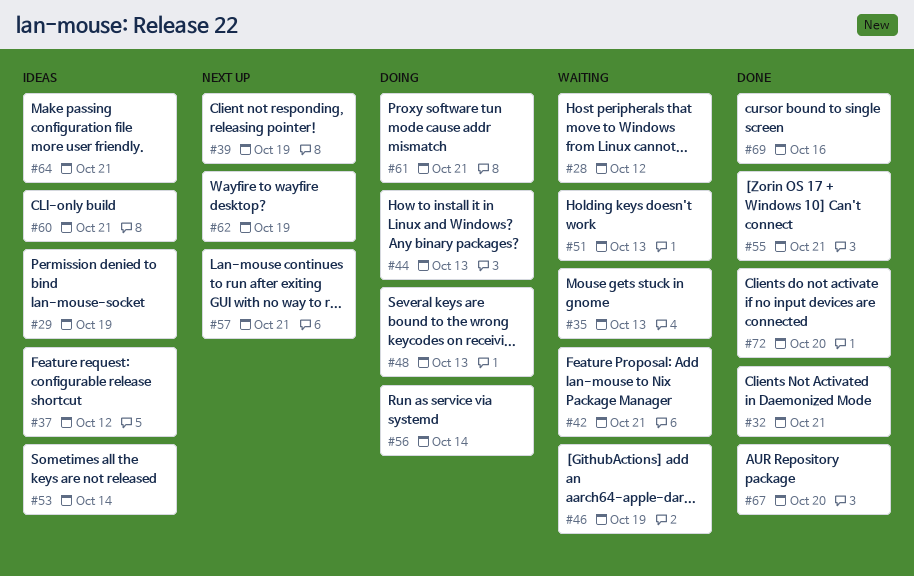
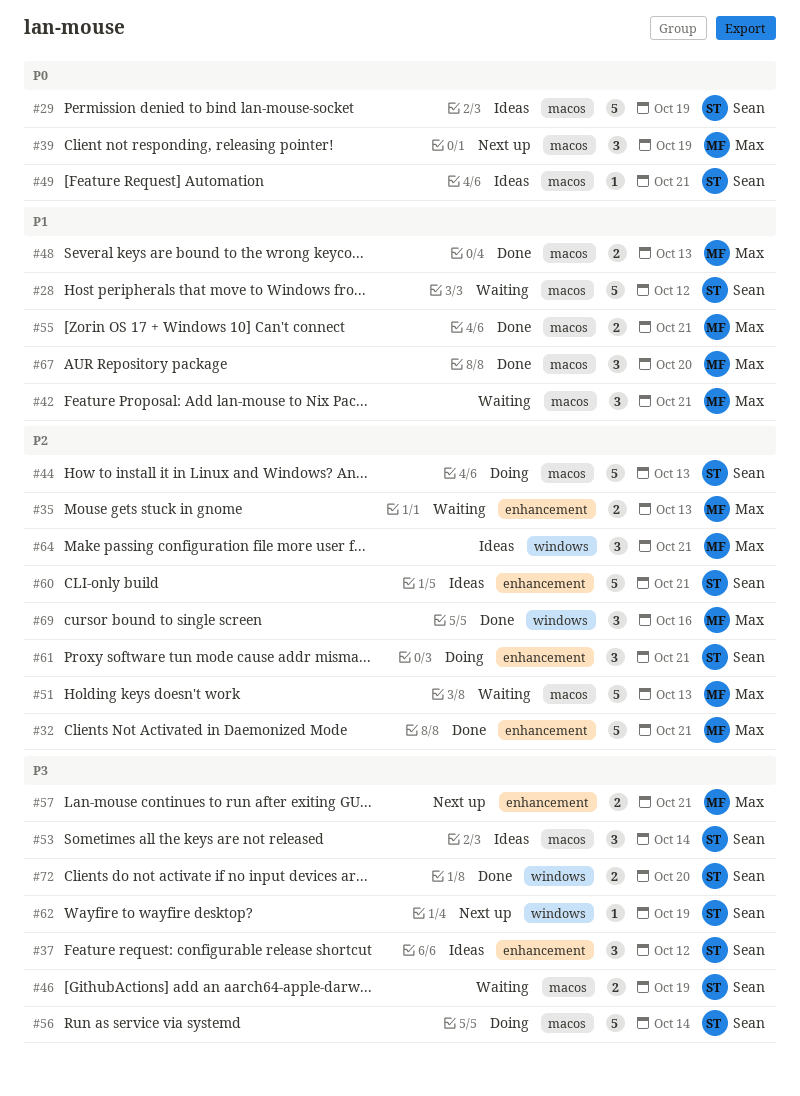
#48, status: Doing -> Done
#49: none -> present

